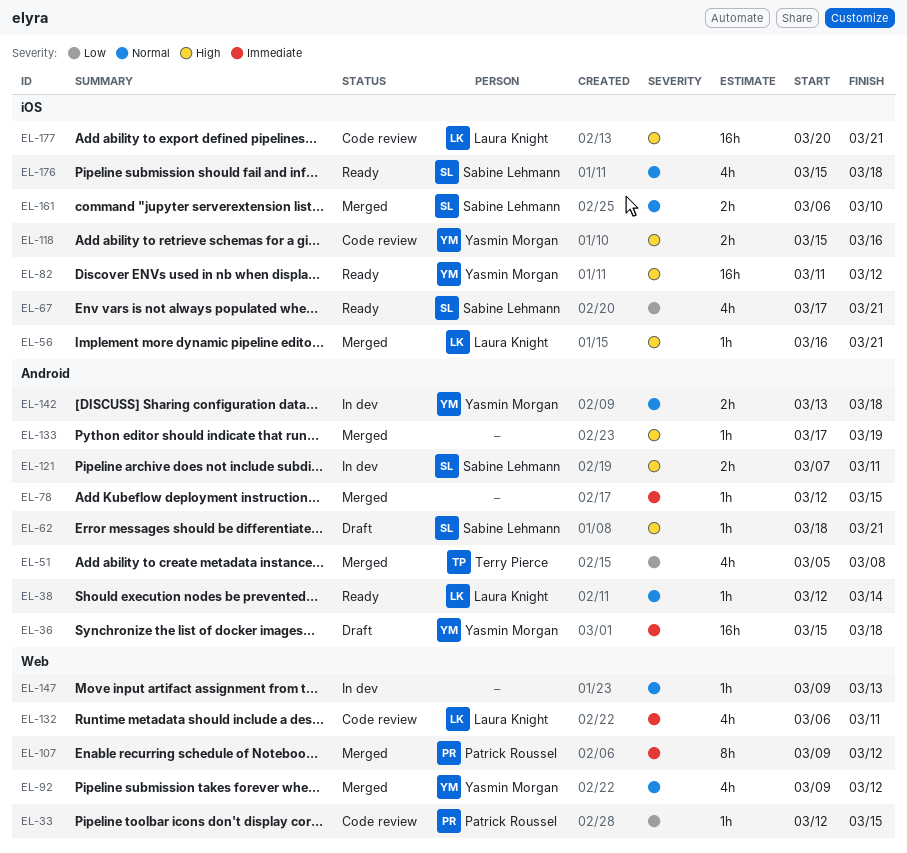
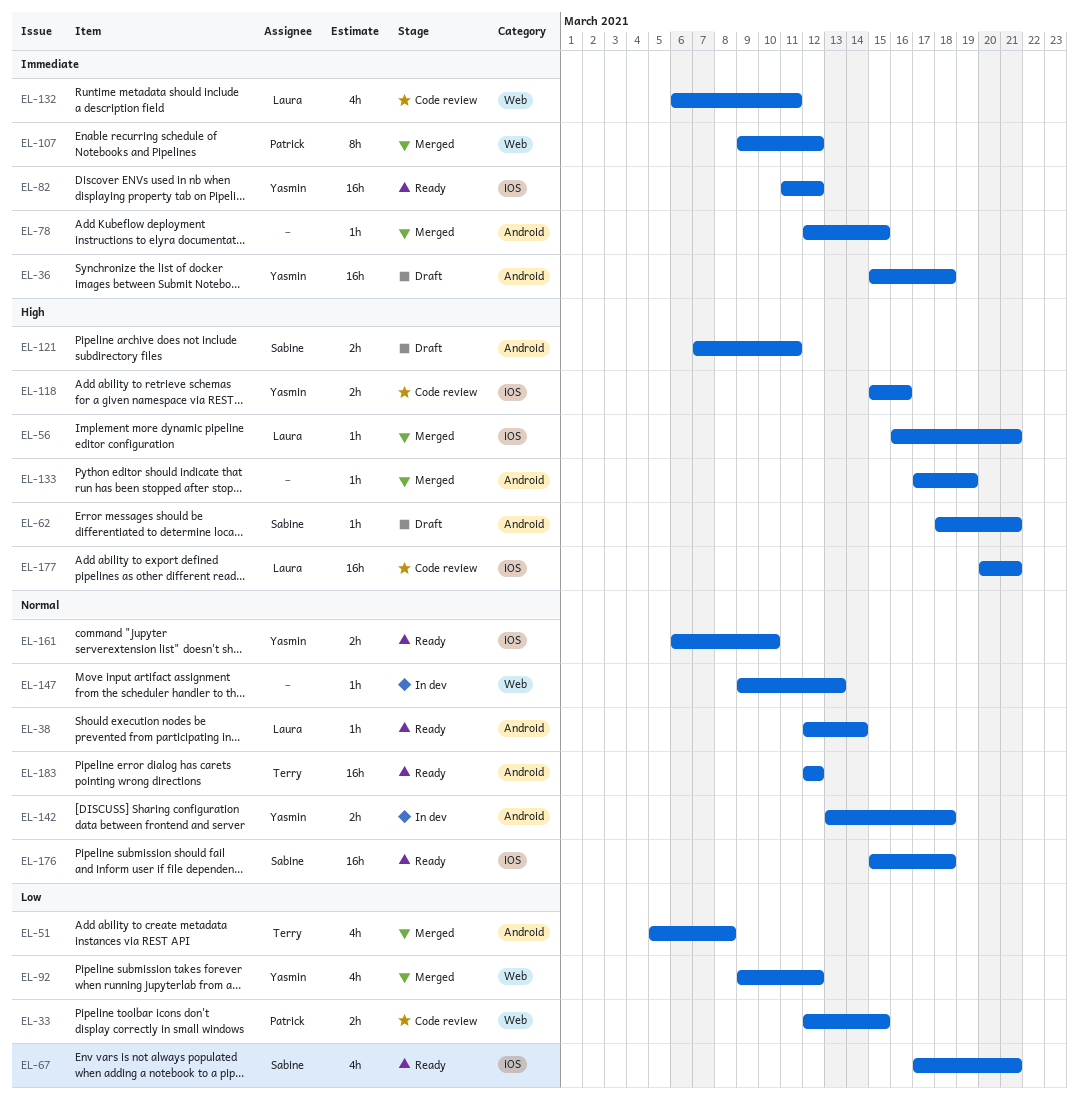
EL-33, estimate: 1h -> 2h
EL-82, priority: High -> Immediate
EL-92, priority: Normal -> Low
EL-121, status: In dev -> Draft
EL-161, status: Merged -> Ready
EL-161, owner: Sabine Lehmann -> Yasmin Morgan
EL-176, estimate: 4h -> 16h
EL-183: none -> present

